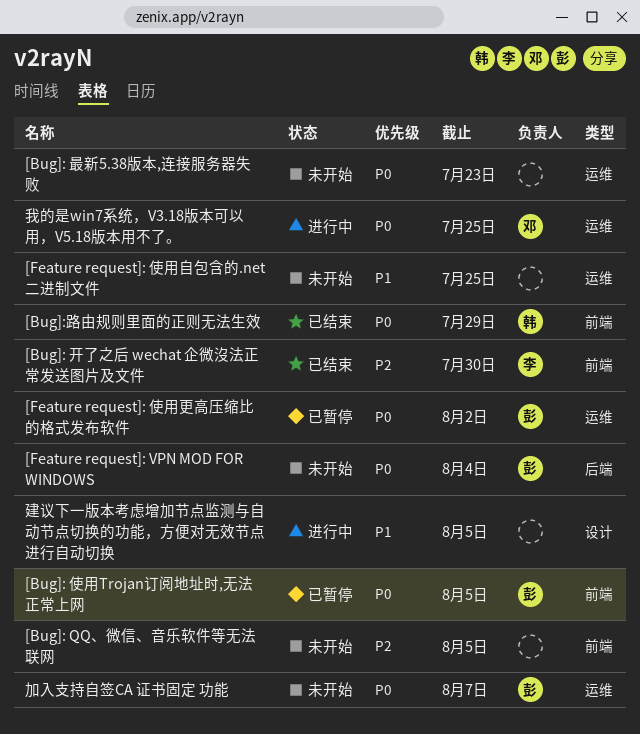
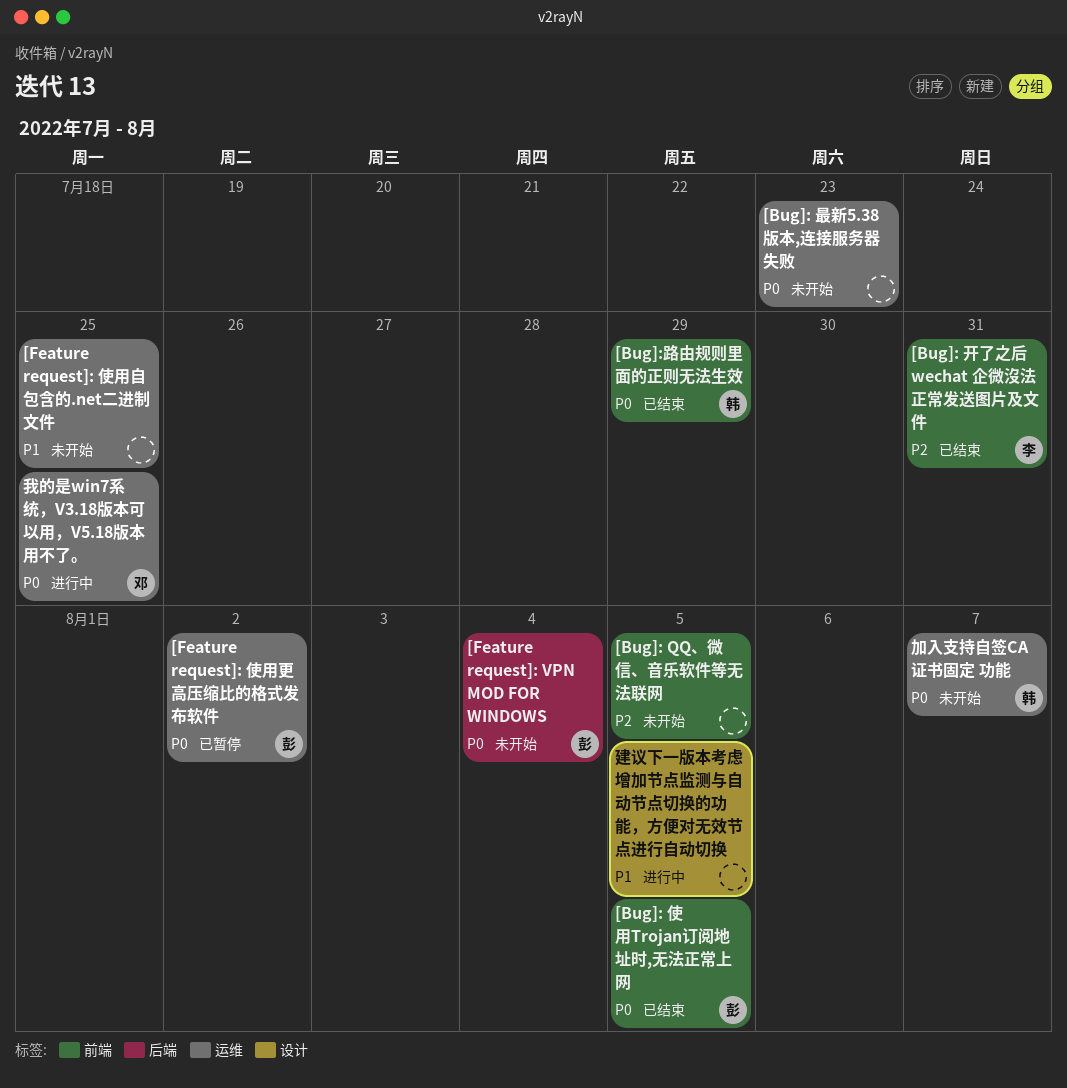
[Bug]: 使用Trojan订阅地址时,无法正常上网, status: 已暂停 -> 已结束
[Bug]: 开了之后 wechat 企微沒法正常发送图片及文件, due: Jul 30 -> Jul 31
加入支持自签CA 证书固定 功能, owner: 彭 -> 韩

